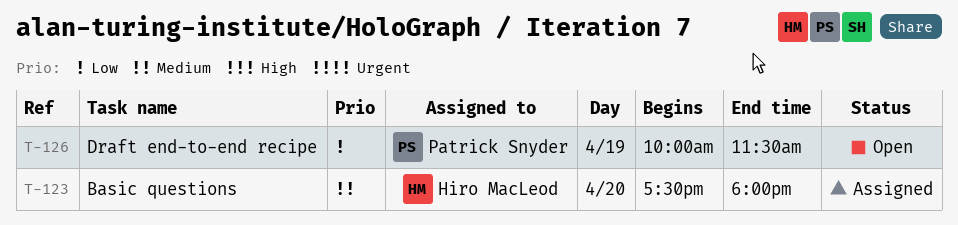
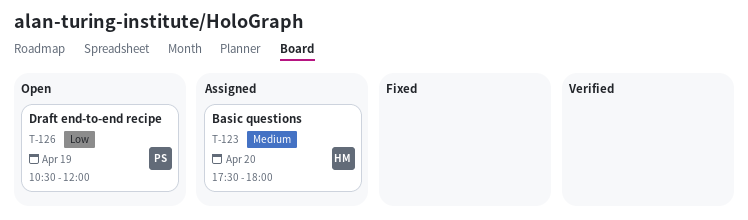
T-126, begins: 10:00 -> 10:30
T-126, ends: 11:30 -> 12:00

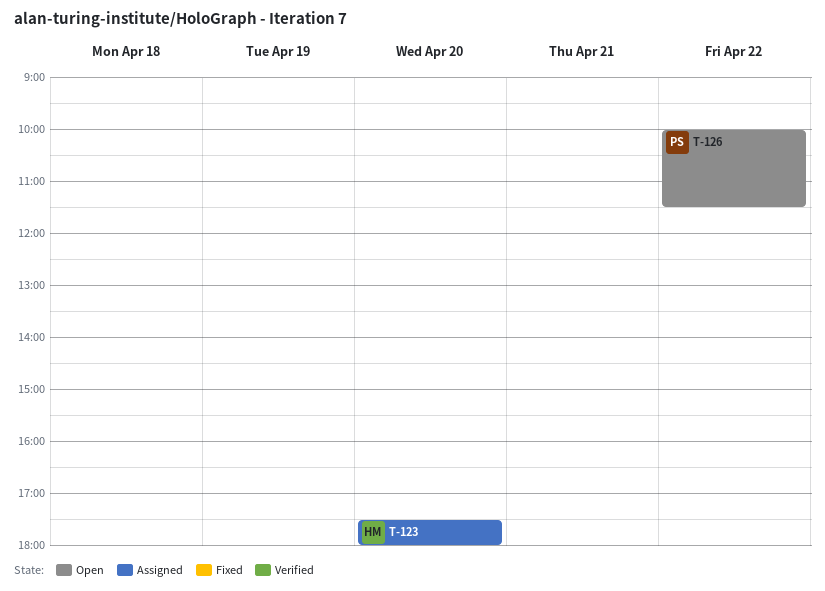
T-126, day: Apr 19 -> Apr 22
T-126, begins: 10:30 -> 10:00
T-126, ends: 12:00 -> 11:30

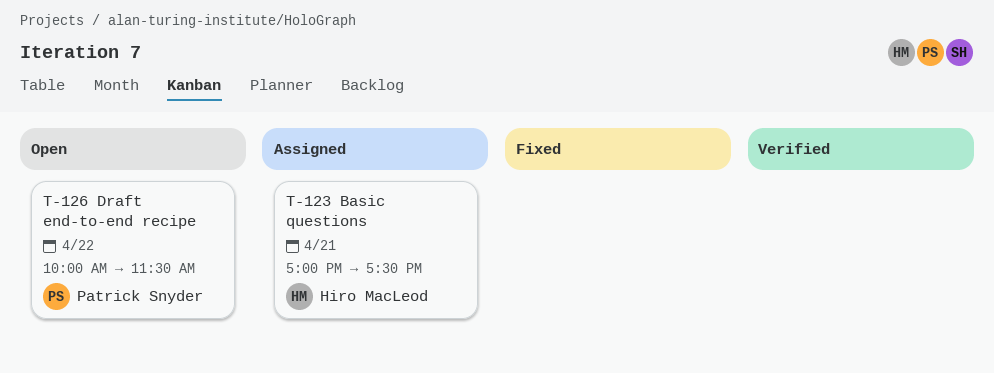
T-123, day: Apr 20 -> Apr 21
T-123, begins: 17:30 -> 17:00
T-123, ends: 18:00 -> 17:30

